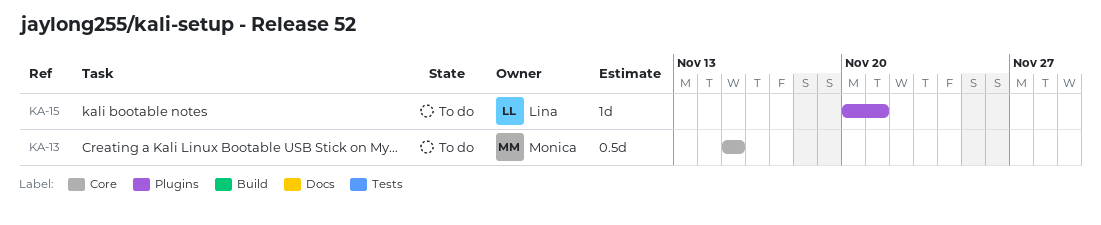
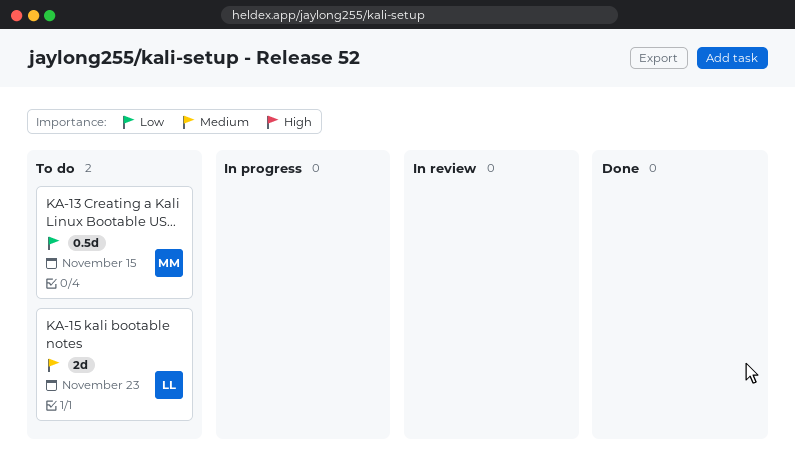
KA-15, estimate: 1d -> 2d
KA-15, due: Nov 21 -> Nov 23

